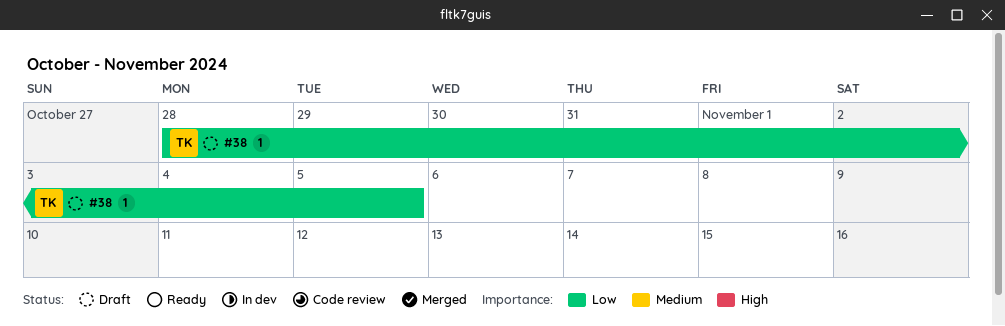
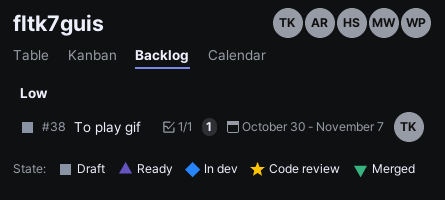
#38, start: Oct 28 -> Oct 30
#38, due: Nov 5 -> Nov 7

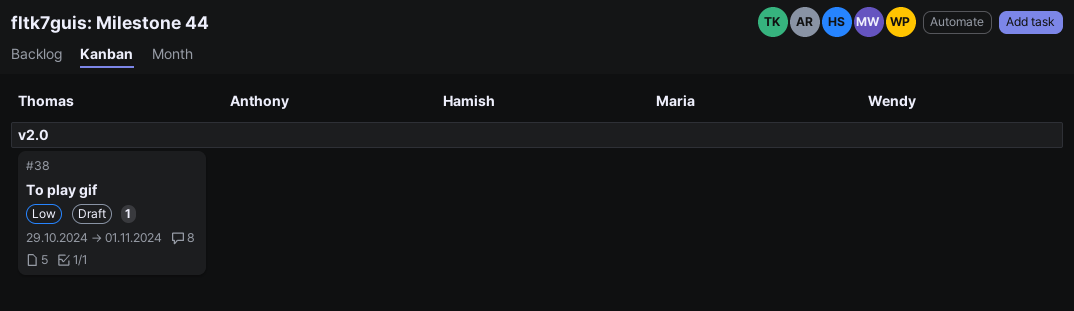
#38, start: Oct 30 -> Oct 29
#38, due: Nov 7 -> Nov 1

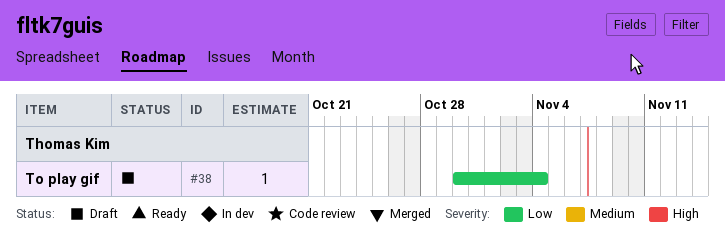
#38, start: Oct 29 -> Oct 30
#38, due: Nov 1 -> Nov 4

